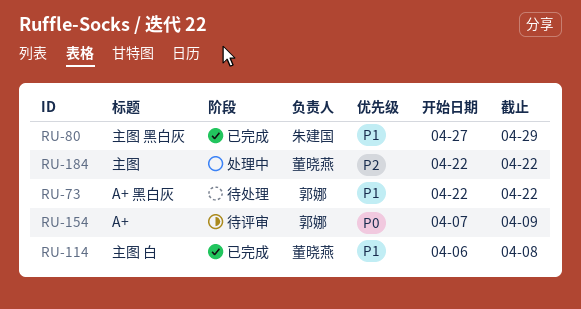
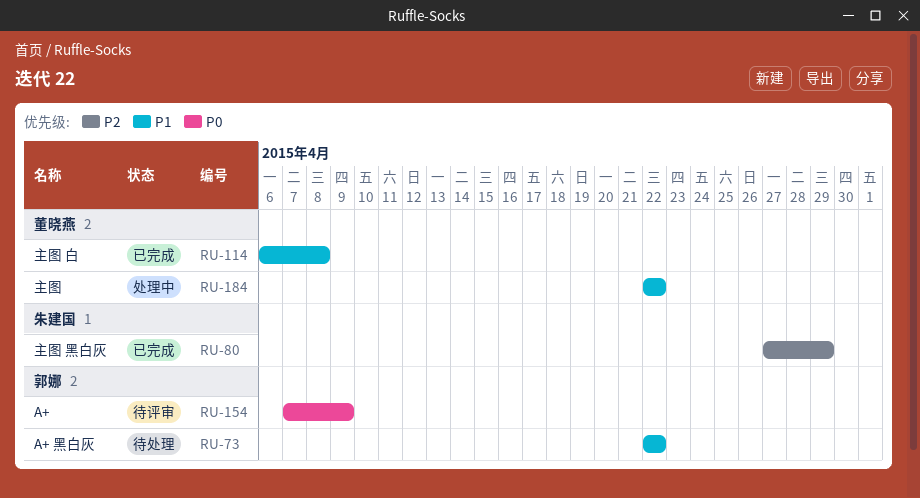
RU-80, priority: P1 -> P2
RU-184, priority: P2 -> P1

